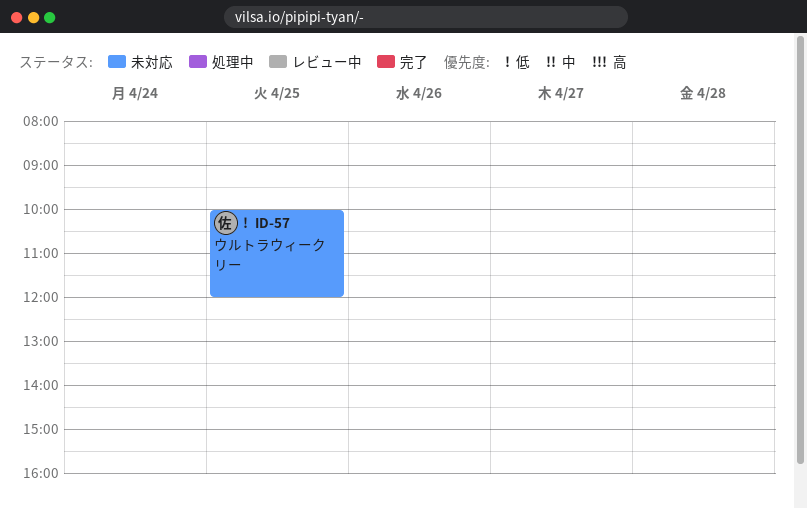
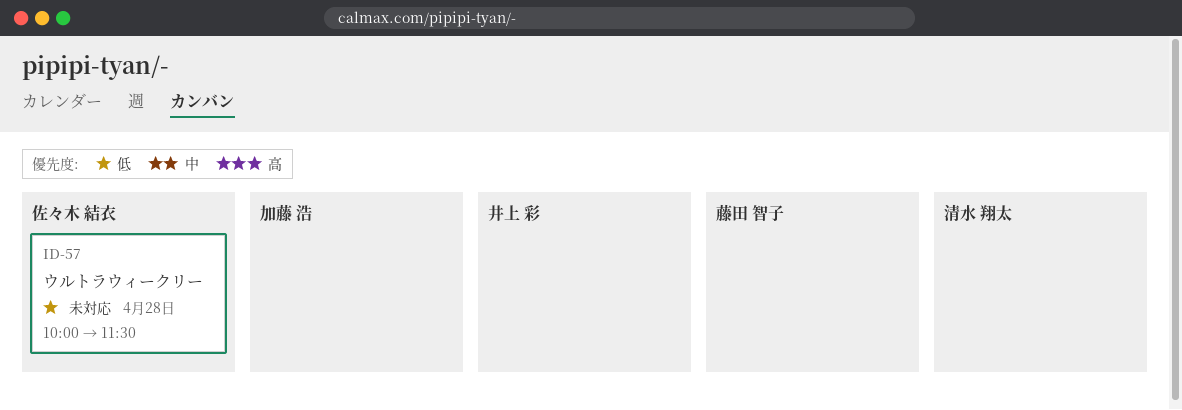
ID-57, day: Apr 25 -> Apr 28
ID-57, ends: 12:00 -> 11:30

